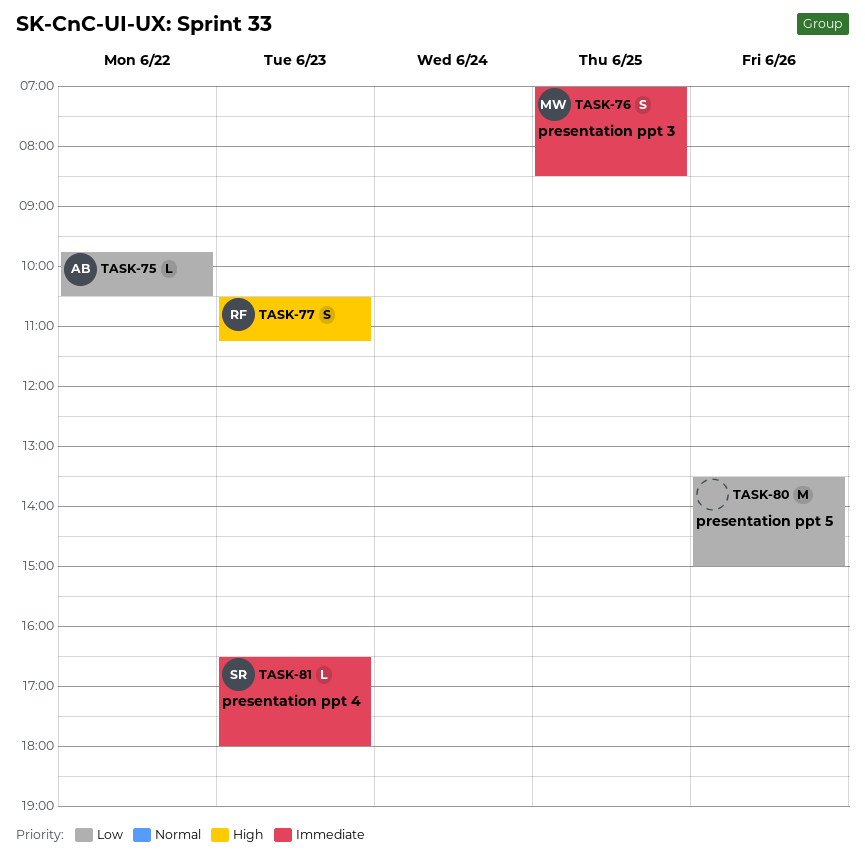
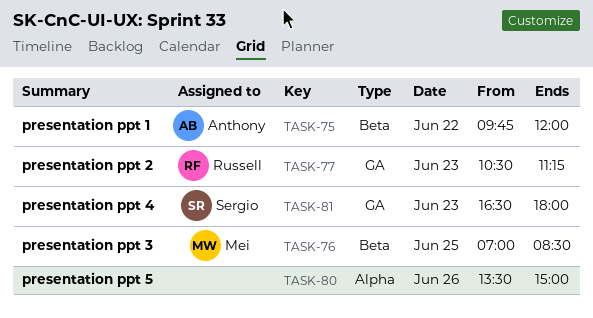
TASK-75, ends: 10:30 -> 12:00

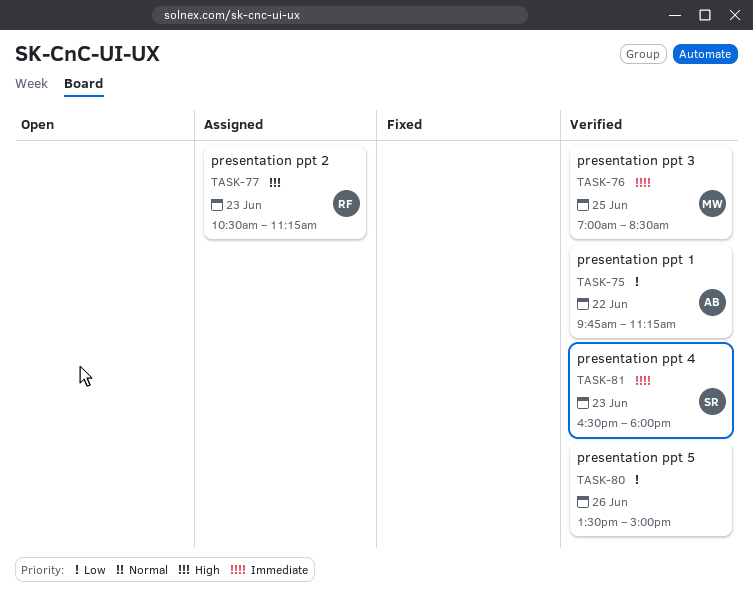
TASK-75, ends: 12:00 -> 11:15

